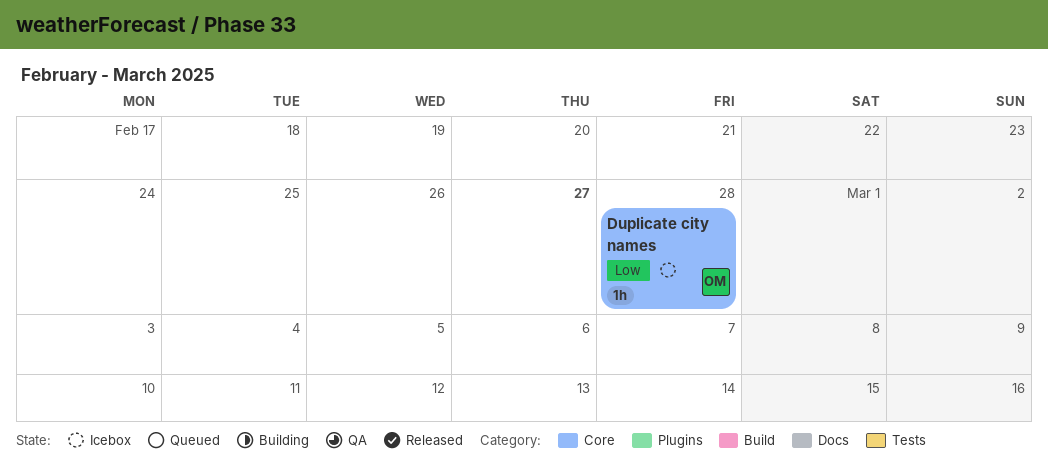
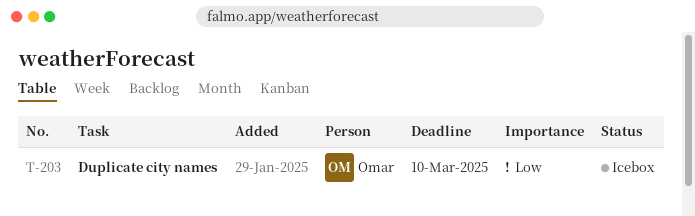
Duplicate city names, due: Feb 28 -> Mar 10

